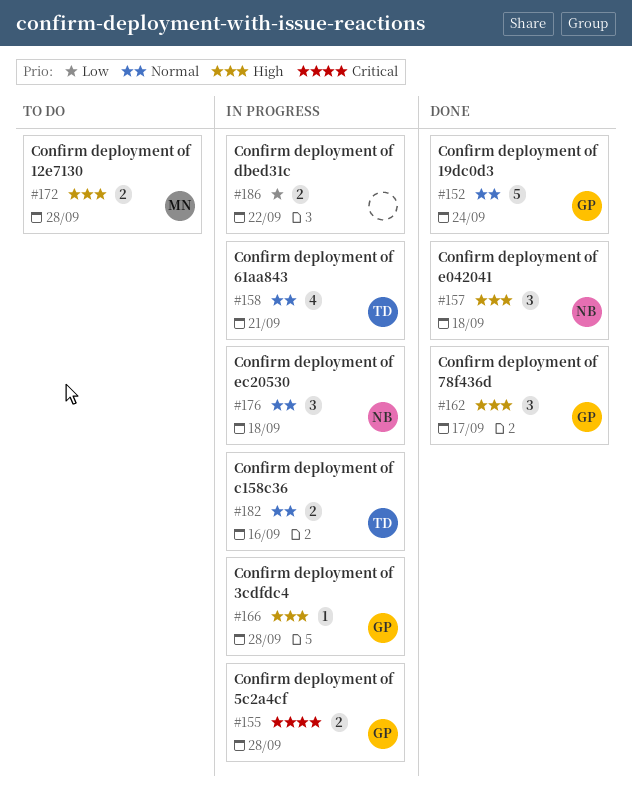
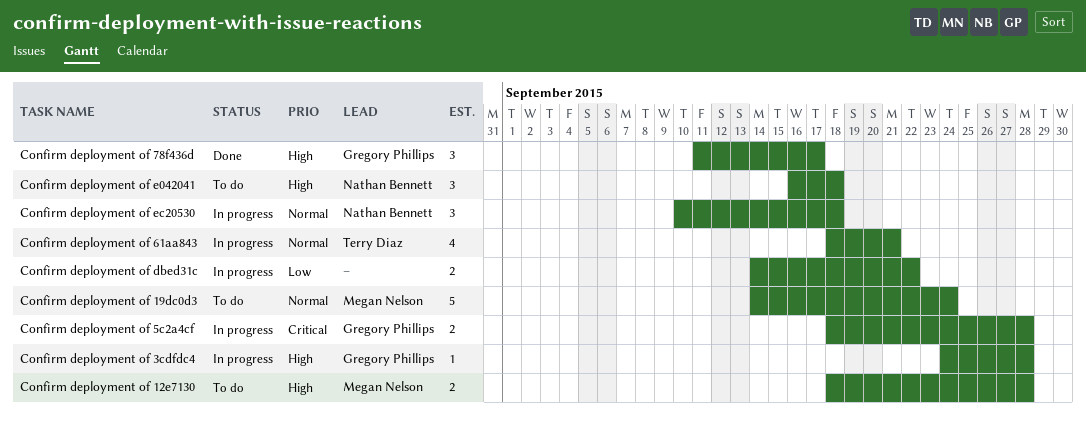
Confirm deployment of 19dc0d3, status: Done -> To do
Confirm deployment of 19dc0d3, owner: Gregory Phillips -> Megan Nelson
Confirm deployment of c158c36: present -> none
Confirm deployment of e042041, status: Done -> To do

